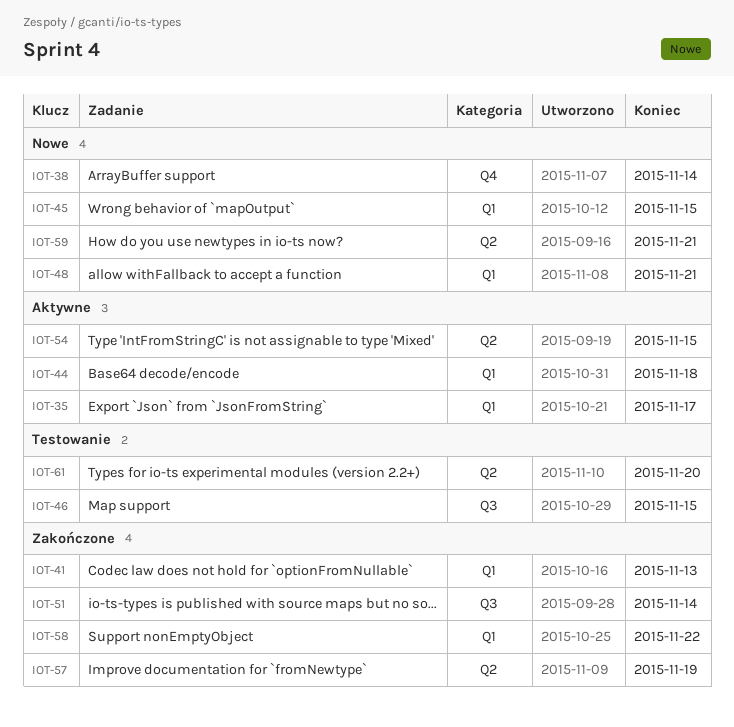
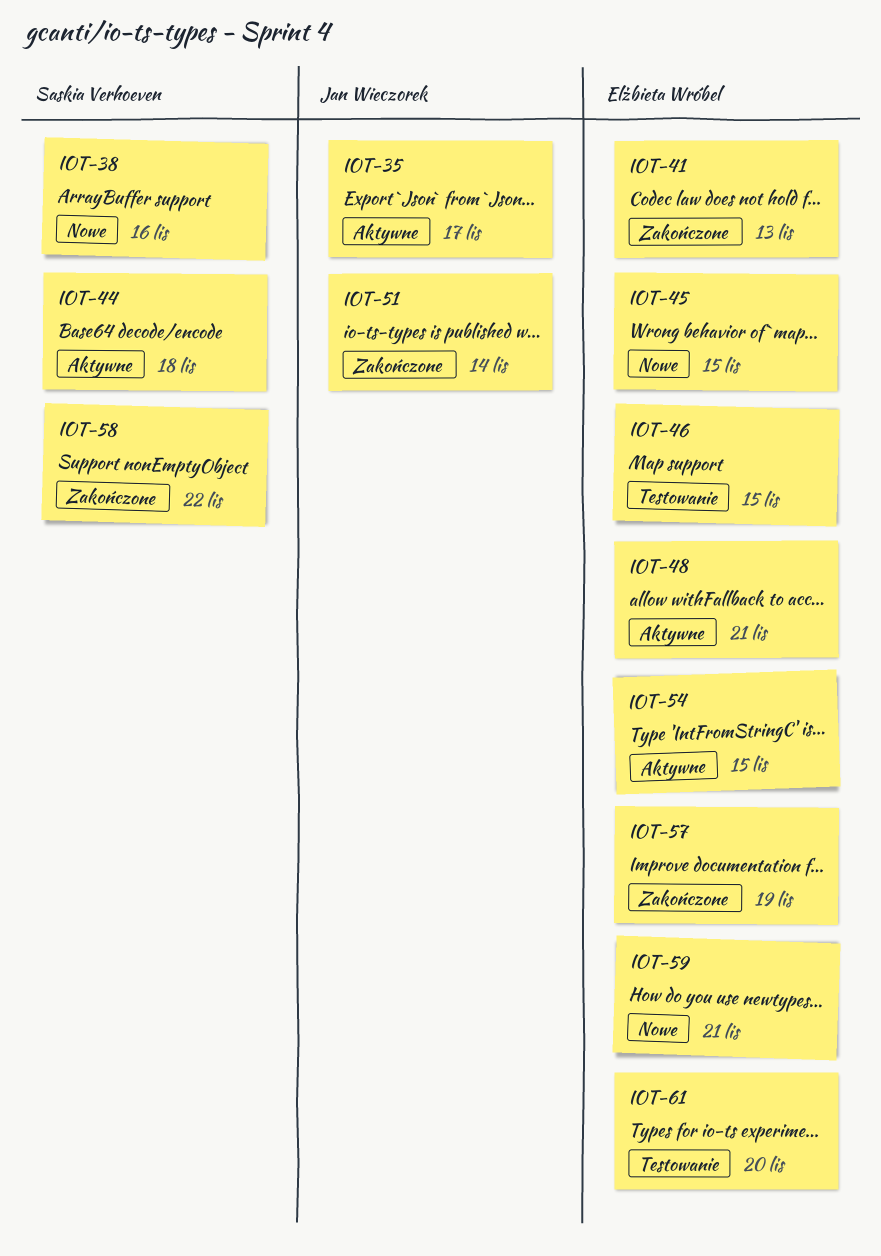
IOT-38, due: Nov 14 -> Nov 16
IOT-48, status: Nowe -> Aktywne

